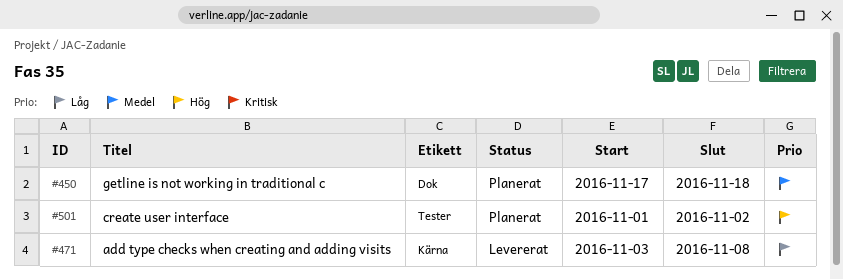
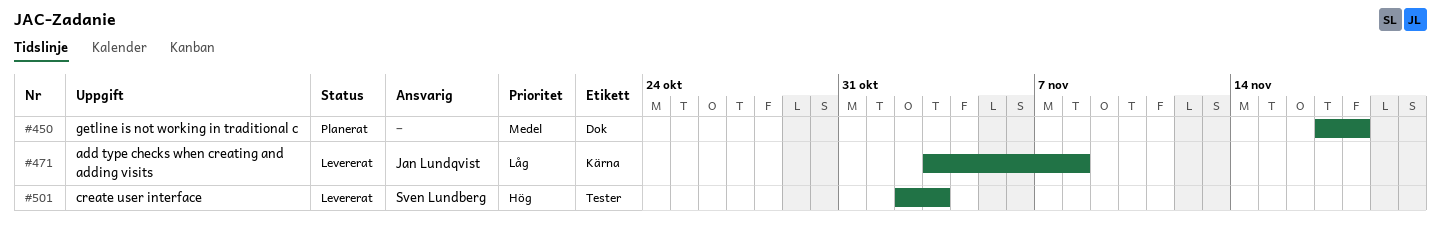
#501, status: Planerat -> Levererat
#501, start: Nov 1 -> Nov 2
#501, due: Nov 2 -> Nov 3

